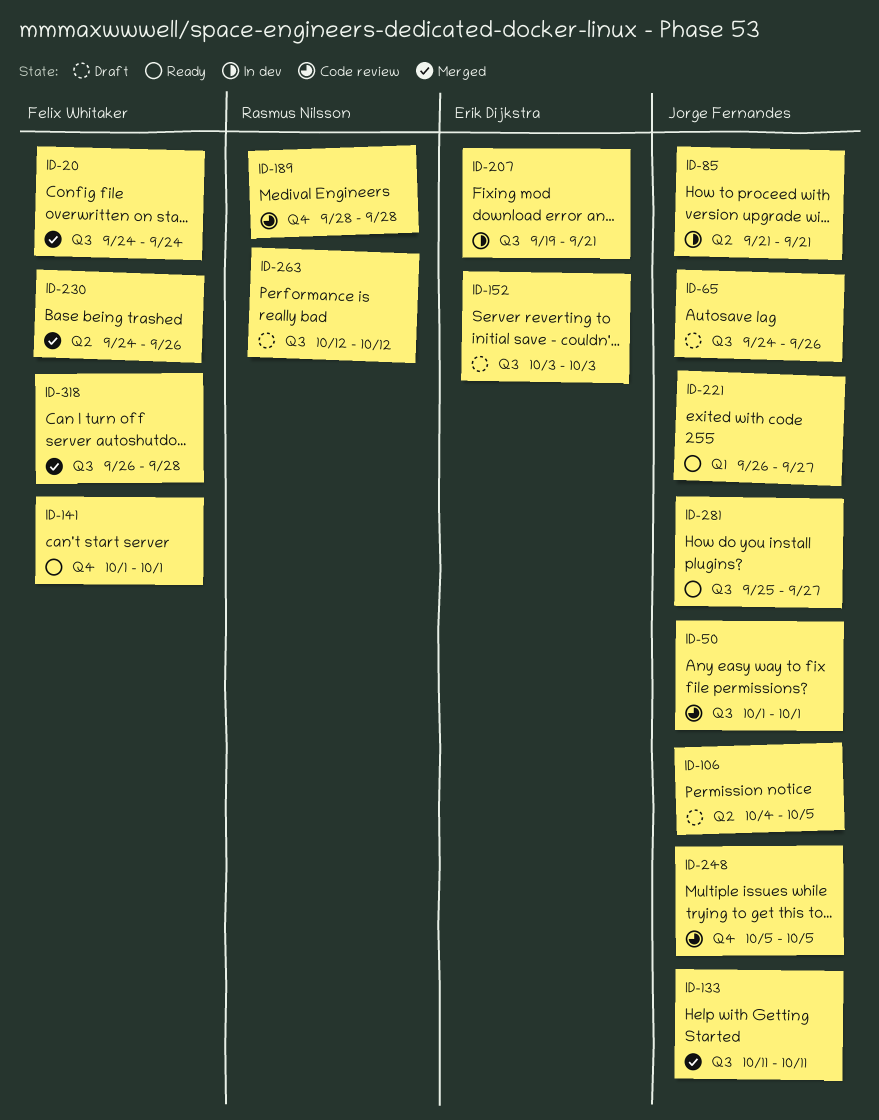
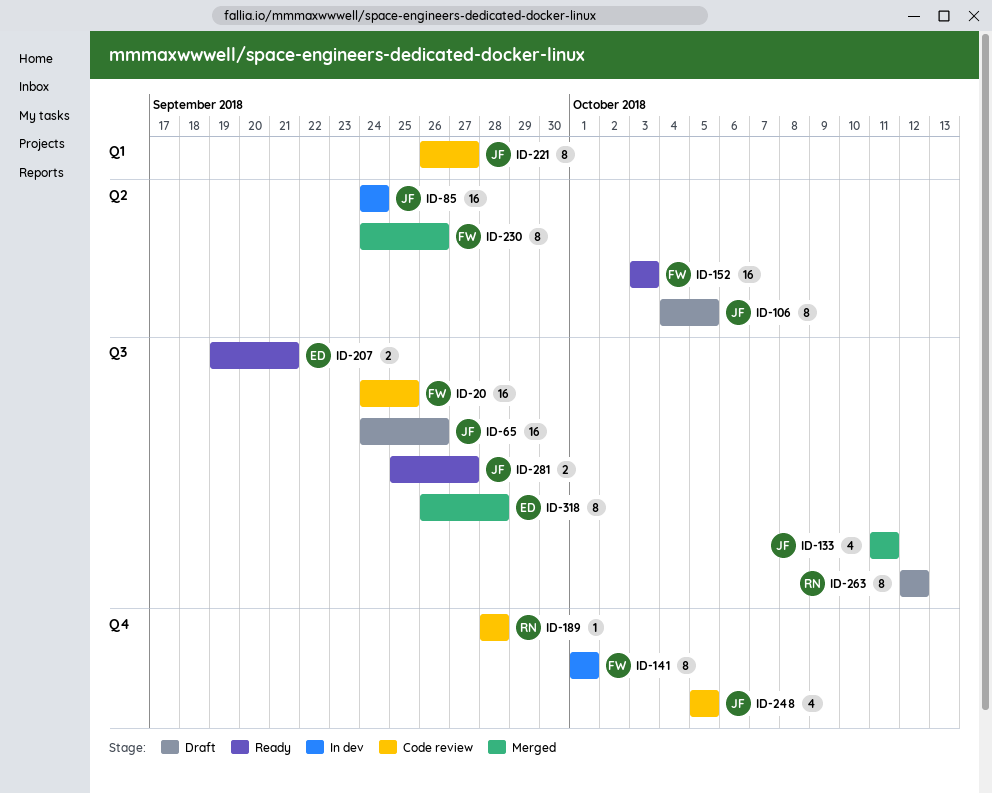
ID-20, status: Merged -> Code review
ID-20, due: Sep 24 -> Sep 25
ID-50: present -> none
ID-85, start: Sep 21 -> Sep 24
ID-85, due: Sep 21 -> Sep 24
ID-141, status: Ready -> In dev
ID-152, status: Draft -> Ready
ID-152, owner: Erik Dijkstra -> Felix Whitaker
ID-152, label: Q3 -> Q2
ID-207, status: In dev -> Ready
ID-221, status: Ready -> Code review
ID-318, owner: Felix Whitaker -> Erik Dijkstra

